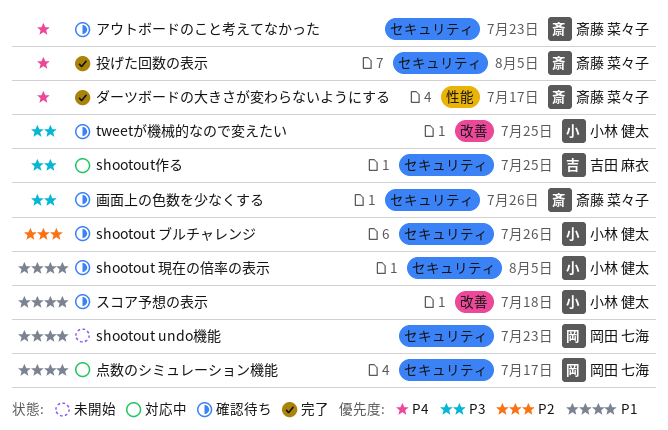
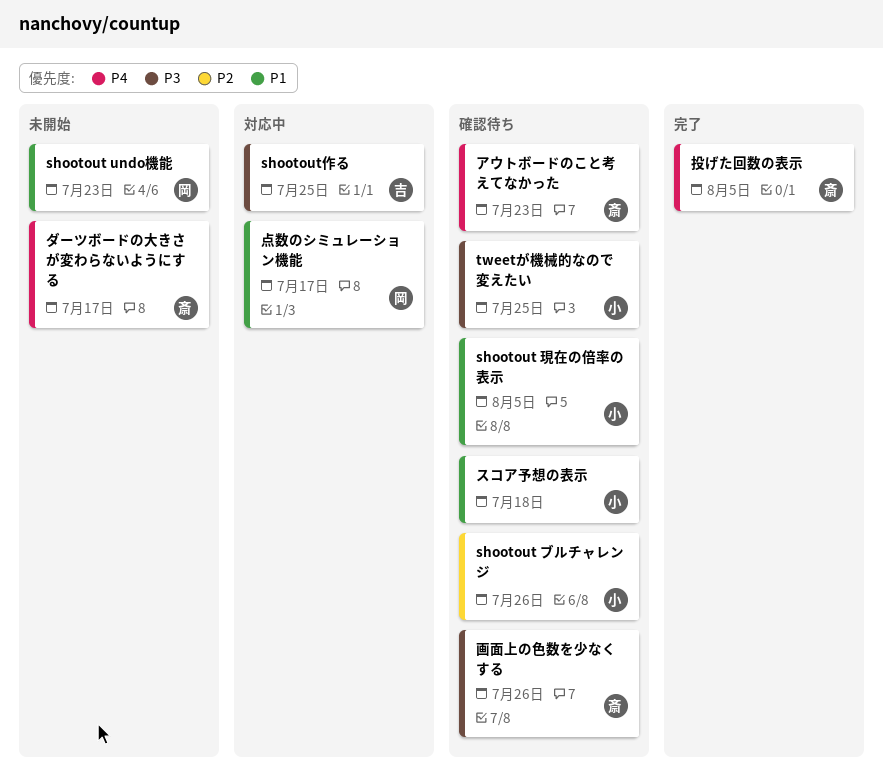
ダーツボードの大きさが変わらないようにする, status: 完了 -> 未開始

